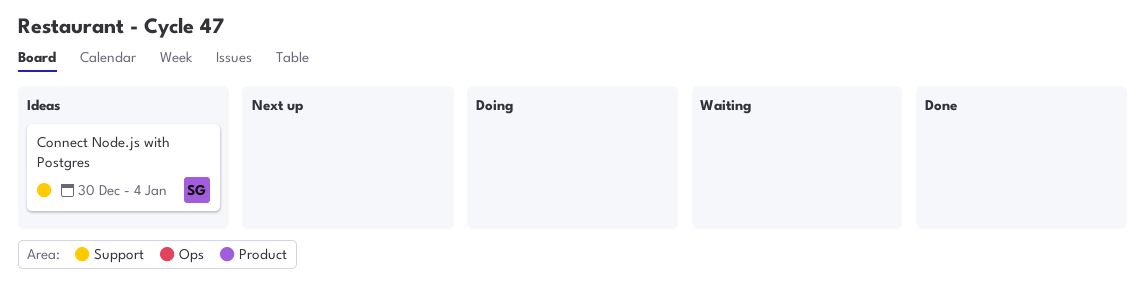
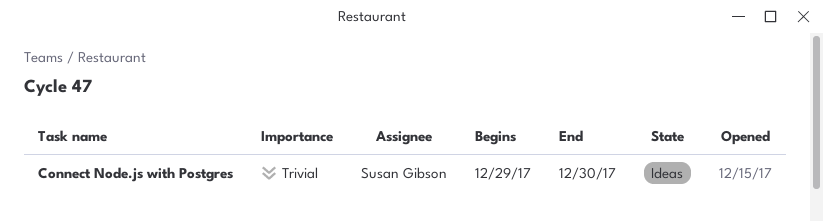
Connect Node.js with Postgres, start: Dec 30 -> Dec 29
Connect Node.js with Postgres, due: Jan 4 -> Dec 30

